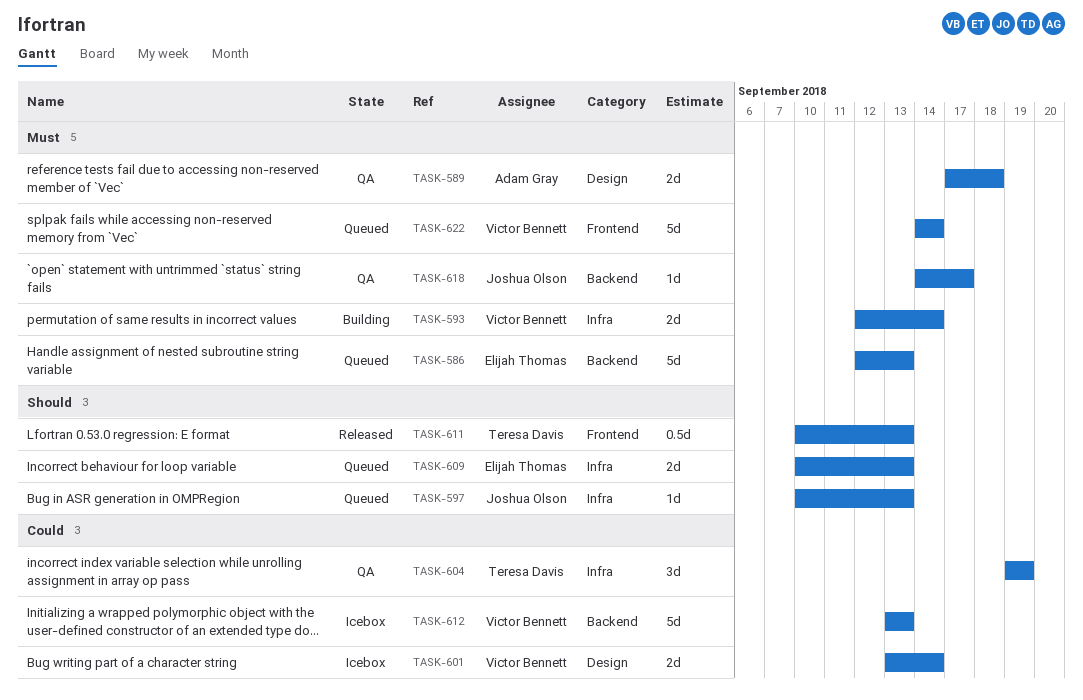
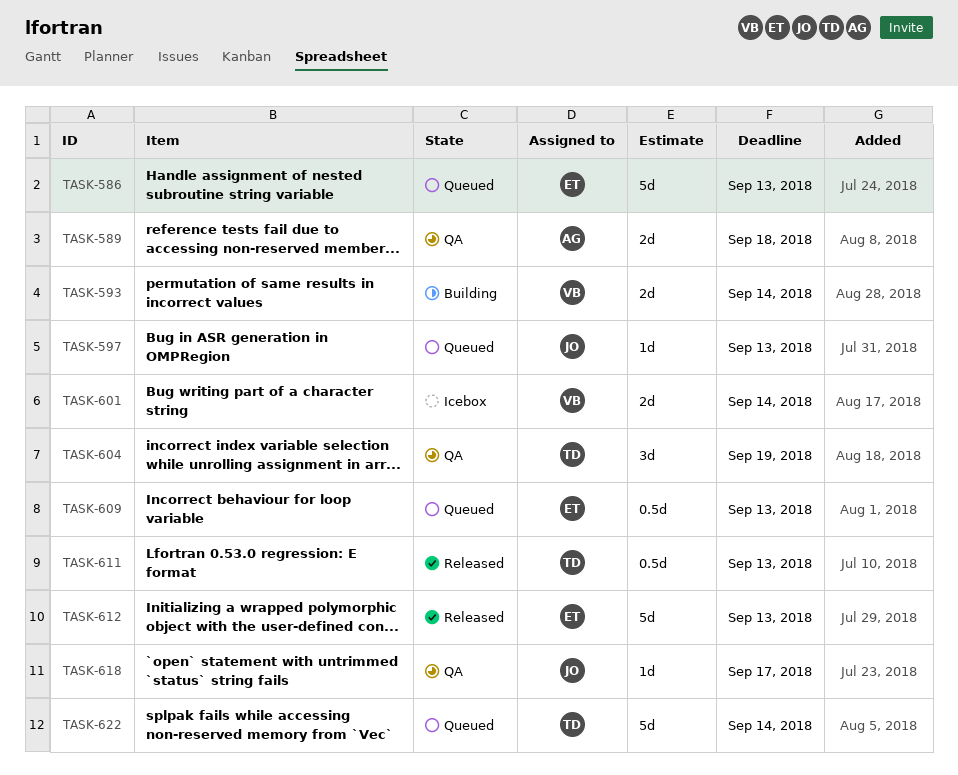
TASK-609, estimate: 2d -> 0.5d
TASK-612, status: Icebox -> Released
TASK-612, owner: Victor Bennett -> Elijah Thomas
TASK-622, owner: Victor Bennett -> Teresa Davis

